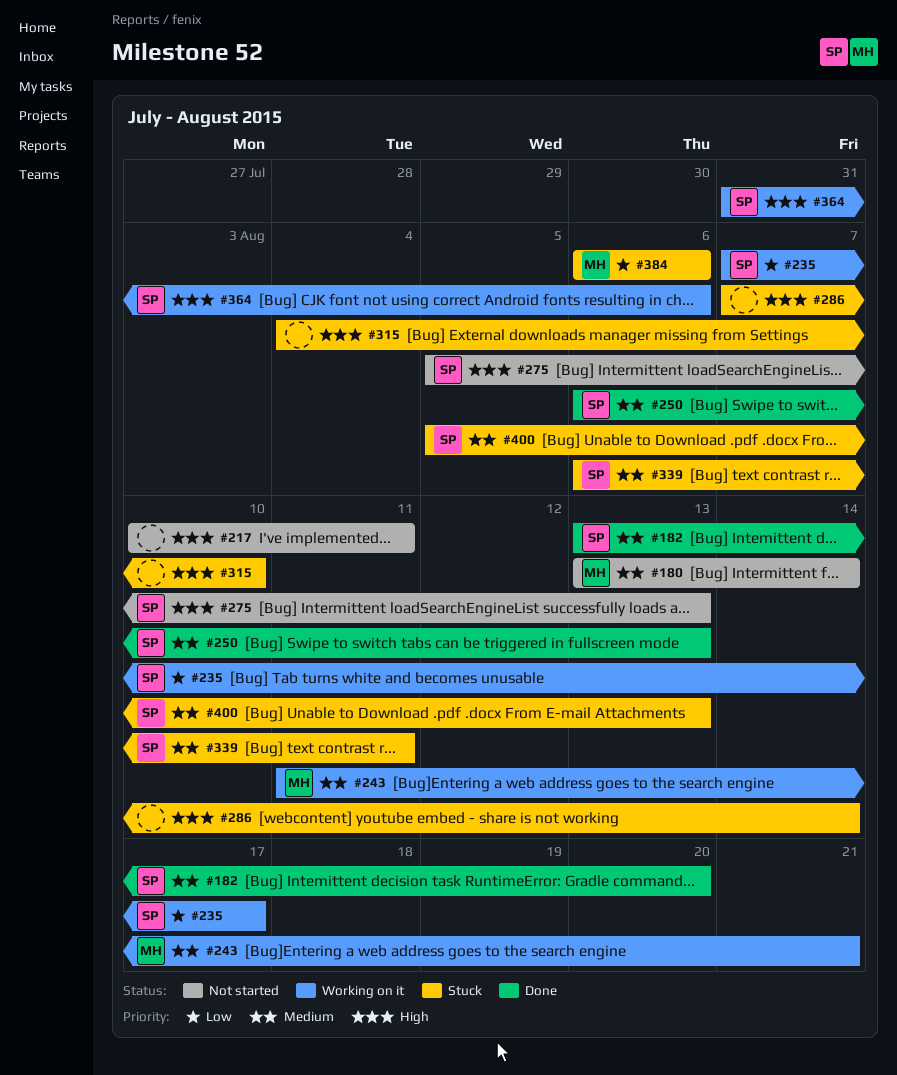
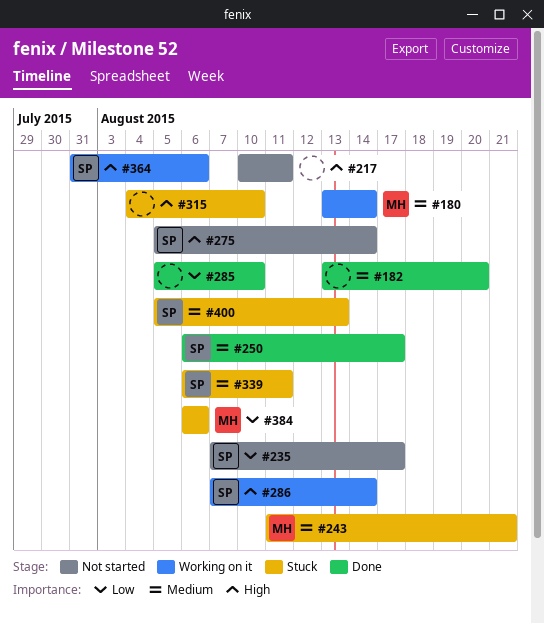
#180, status: Not started -> Working on it
#182, owner: SP -> none
#235, status: Working on it -> Not started
#243, status: Working on it -> Stuck
#250, due: Aug 13 -> Aug 17
#275, due: Aug 13 -> Aug 14
#285: none -> present
#286, status: Stuck -> Working on it
#286, owner: none -> SP

